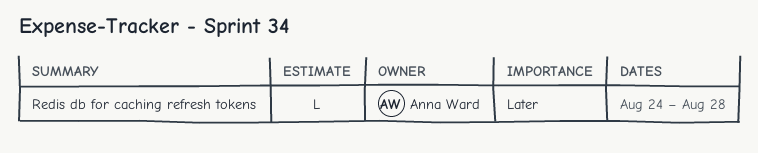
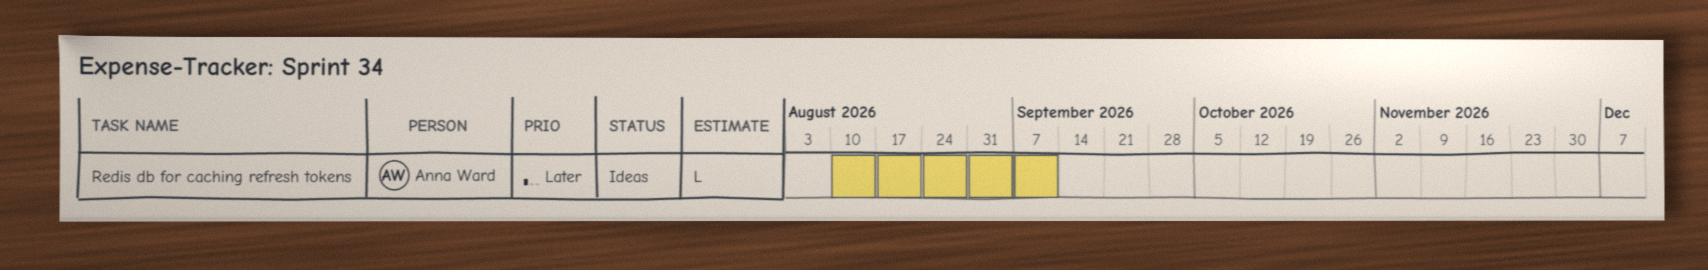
Redis db for caching refresh tokens, start: Aug 24 -> Aug 10
Redis db for caching refresh tokens, due: Aug 28 -> Sep 11

